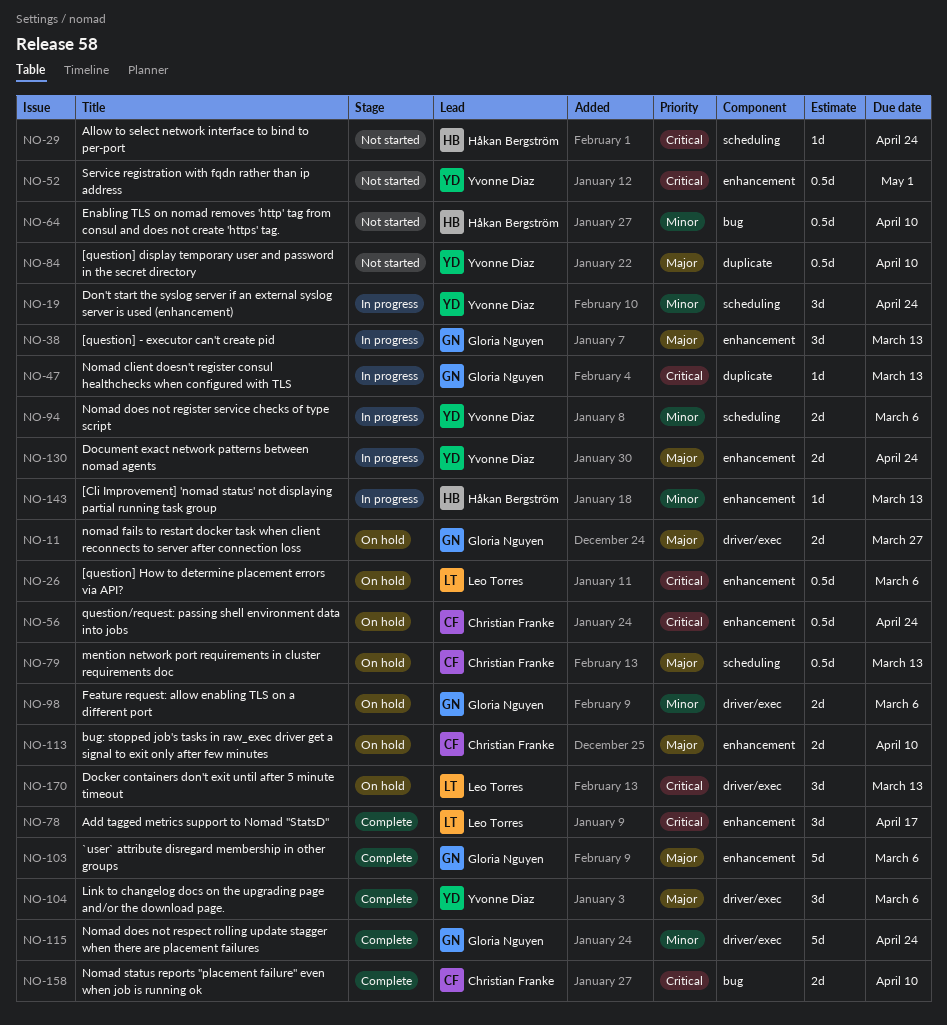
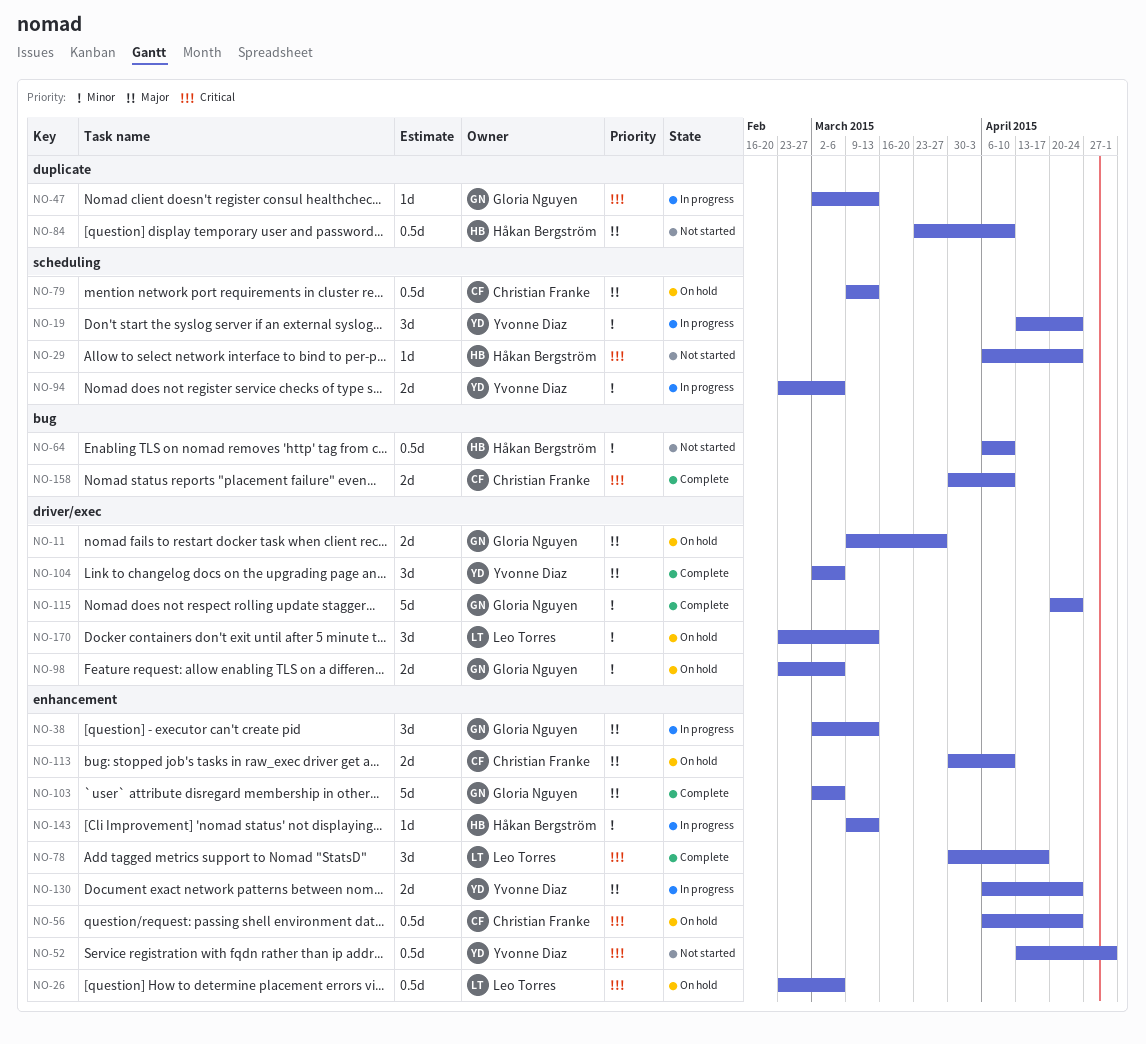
NO-84, owner: Yvonne Diaz -> Håkan Bergström
NO-170, priority: Critical -> Minor

